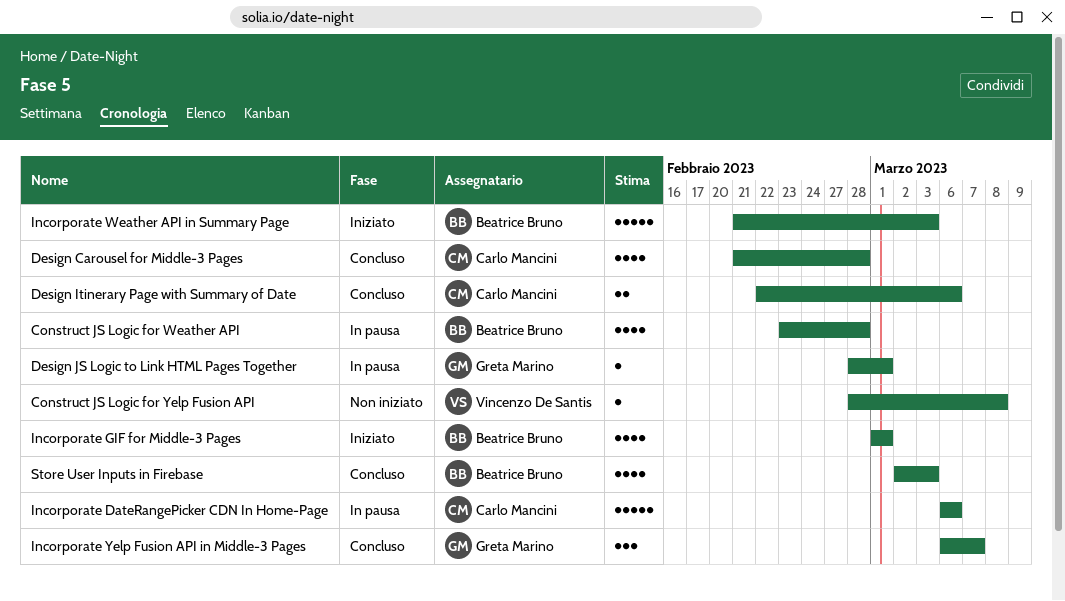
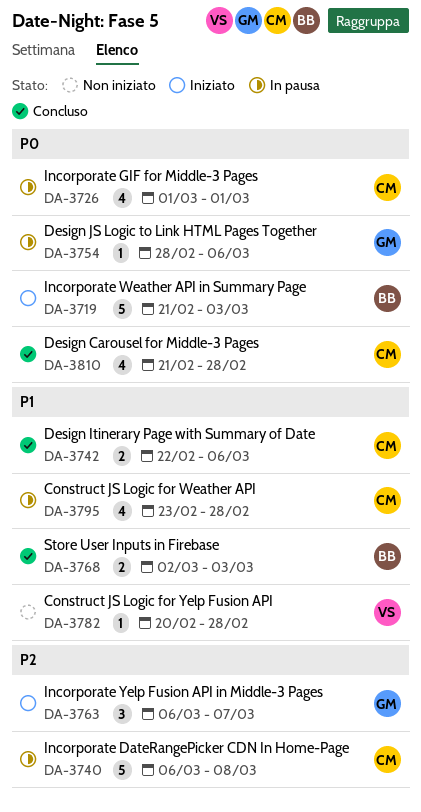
Construct JS Logic for Weather API, owner: Beatrice Bruno -> Carlo Mancini
Construct JS Logic for Yelp Fusion API, start: Feb 28 -> Feb 20
Construct JS Logic for Yelp Fusion API, due: Mar 8 -> Feb 28
Design JS Logic to Link HTML Pages Together, due: Mar 1 -> Mar 6
Incorporate DateRangePicker CDN In Home-Page, due: Mar 6 -> Mar 8
Incorporate GIF for Middle-3 Pages, status: Iniziato -> In pausa
Incorporate GIF for Middle-3 Pages, owner: Beatrice Bruno -> Carlo Mancini
Incorporate Yelp Fusion API in Middle-3 Pages, status: Concluso -> Iniziato
Store User Inputs in Firebase, estimate: 4 -> 2

